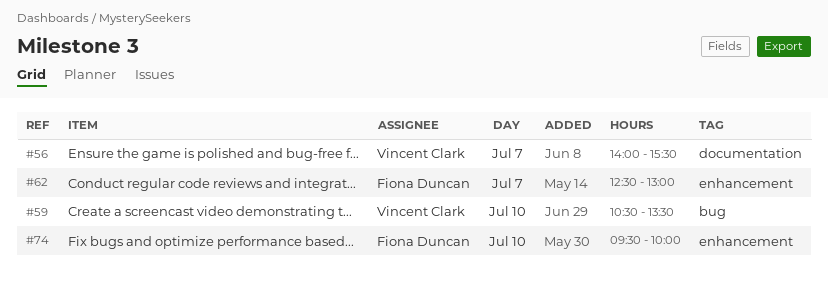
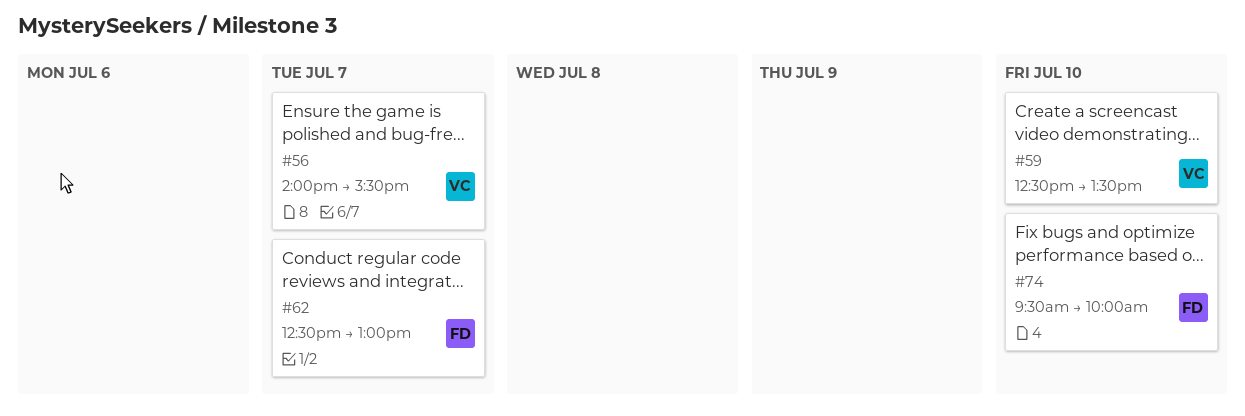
#59, begins: 10:30 -> 12:30

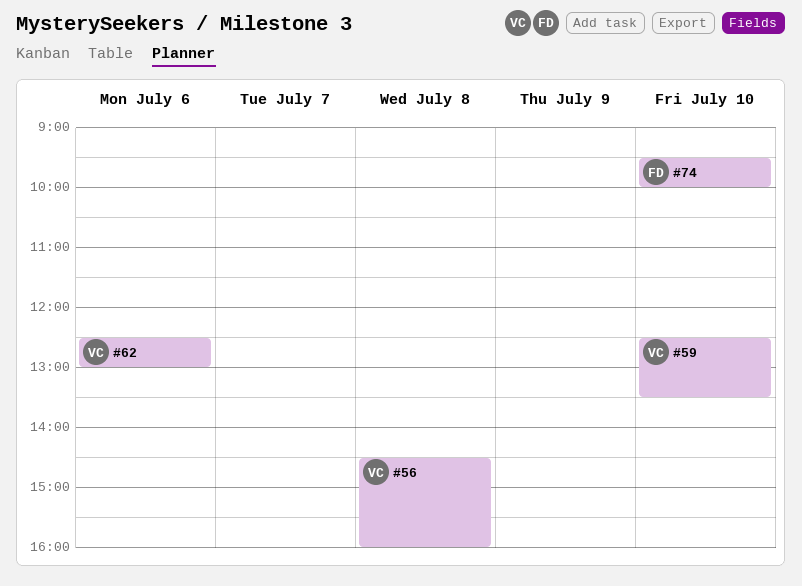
#56, day: Jul 7 -> Jul 8
#56, begins: 14:00 -> 14:30
#56, ends: 15:30 -> 16:00
#62, owner: FD -> VC
#62, day: Jul 7 -> Jul 6

